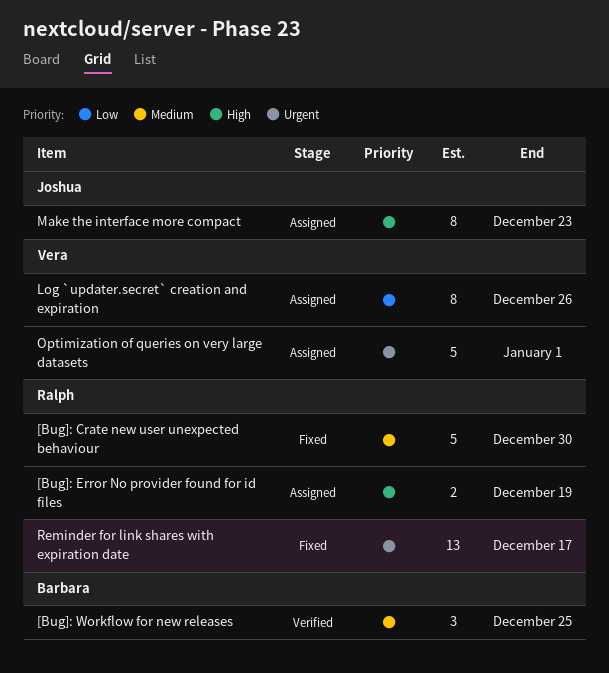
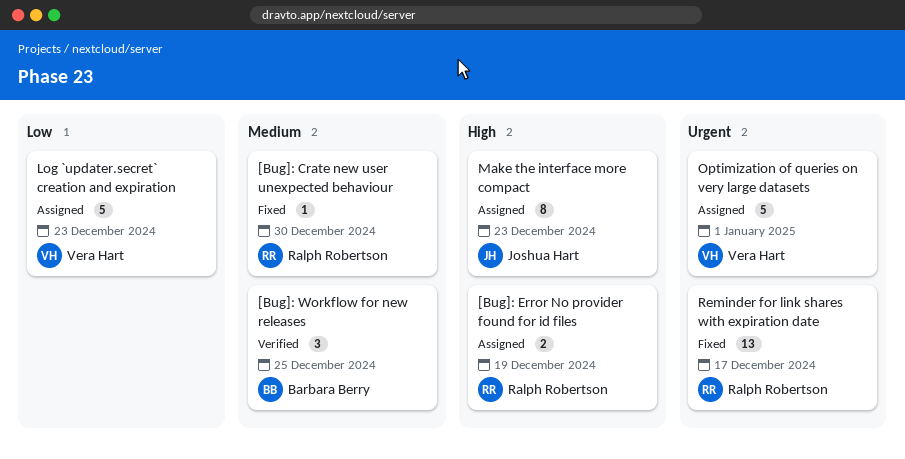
[Bug]: Crate new user unexpected behaviour, estimate: 5 -> 1
Log `updater.secret` creation and expiration, estimate: 8 -> 5
Log `updater.secret` creation and expiration, due: Dec 26 -> Dec 23

